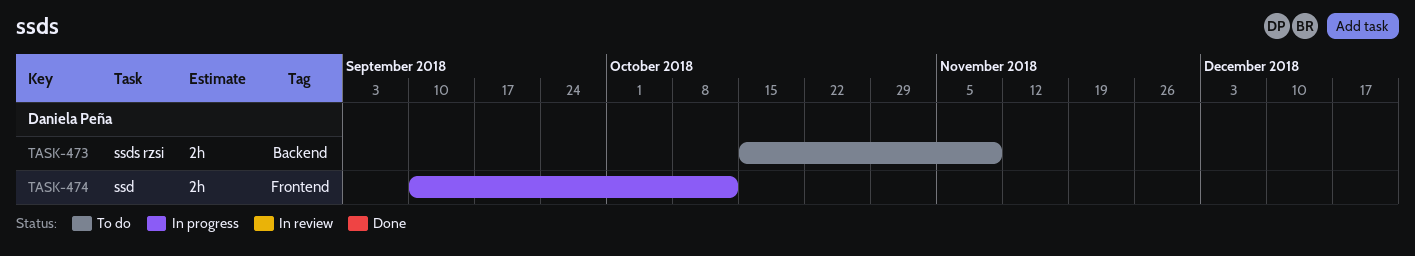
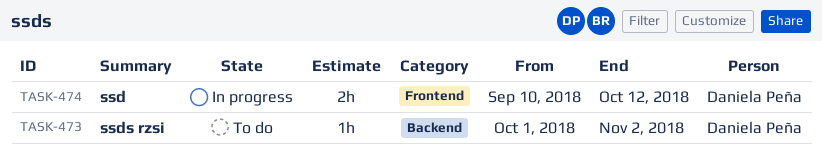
TASK-473, estimate: 2h -> 1h
TASK-473, start: Oct 15 -> Oct 1
TASK-473, due: Nov 9 -> Nov 2

